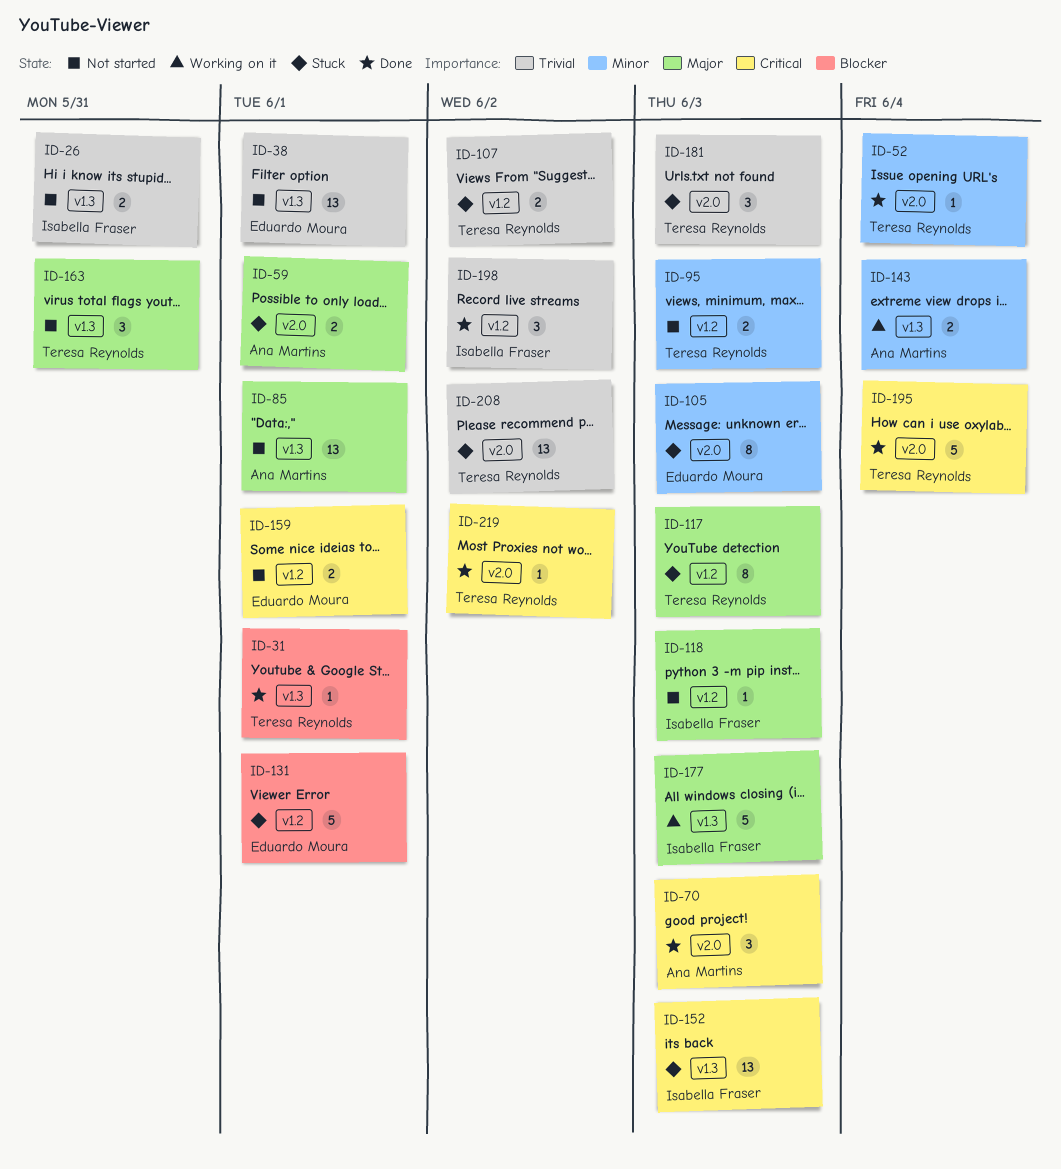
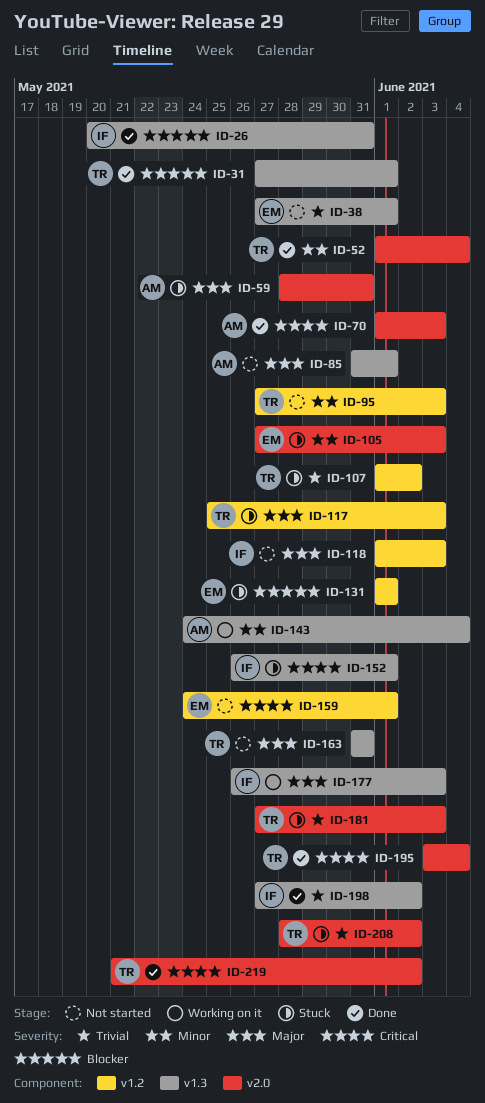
ID-26, status: Not started -> Done
ID-26, priority: Trivial -> Blocker
ID-59, due: Jun 1 -> May 31
ID-152, due: Jun 3 -> Jun 1
ID-198, label: v1.2 -> v1.3

